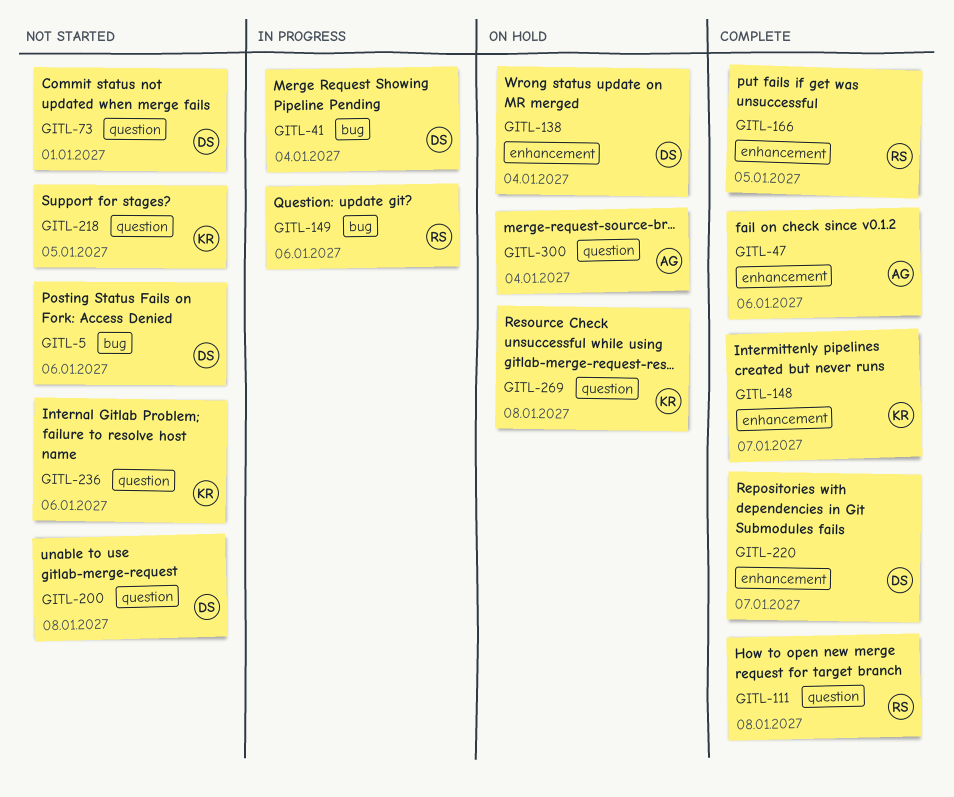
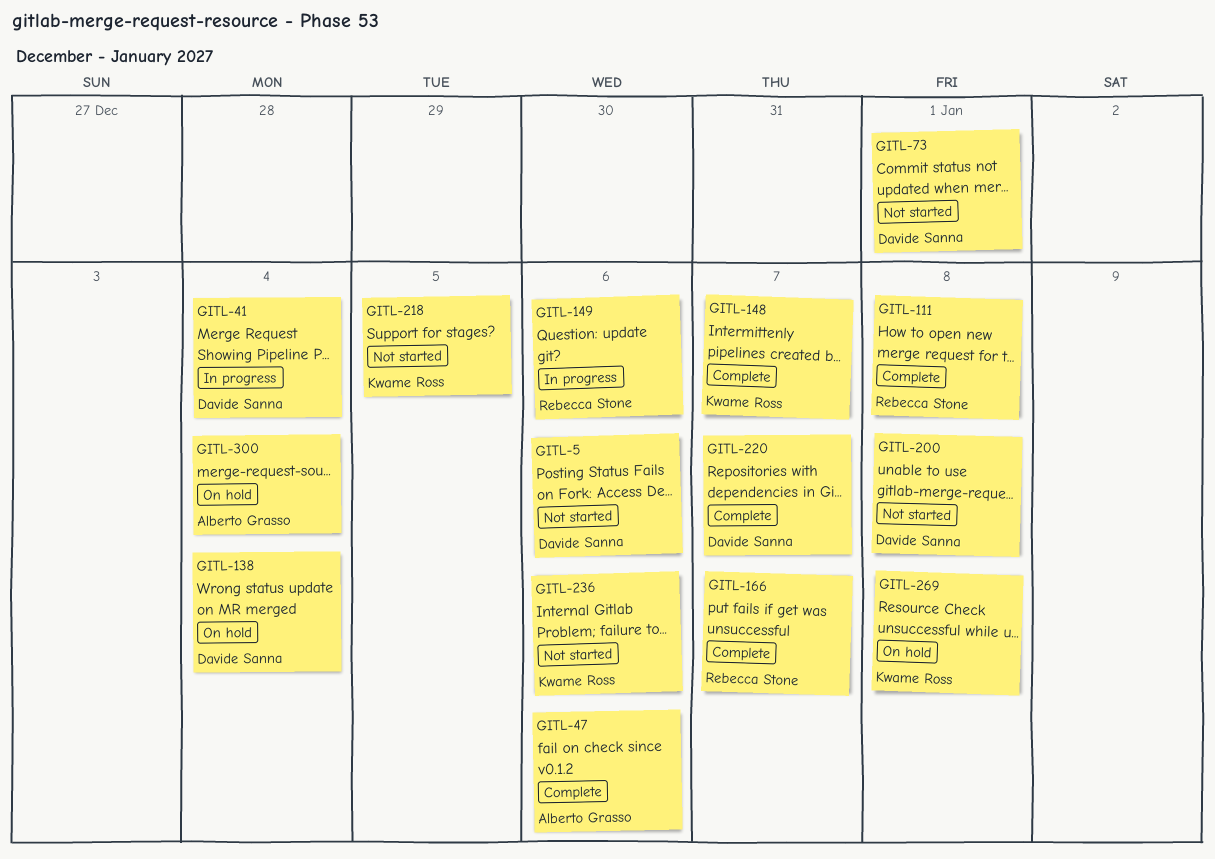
GITL-166, due: Jan 5 -> Jan 7

